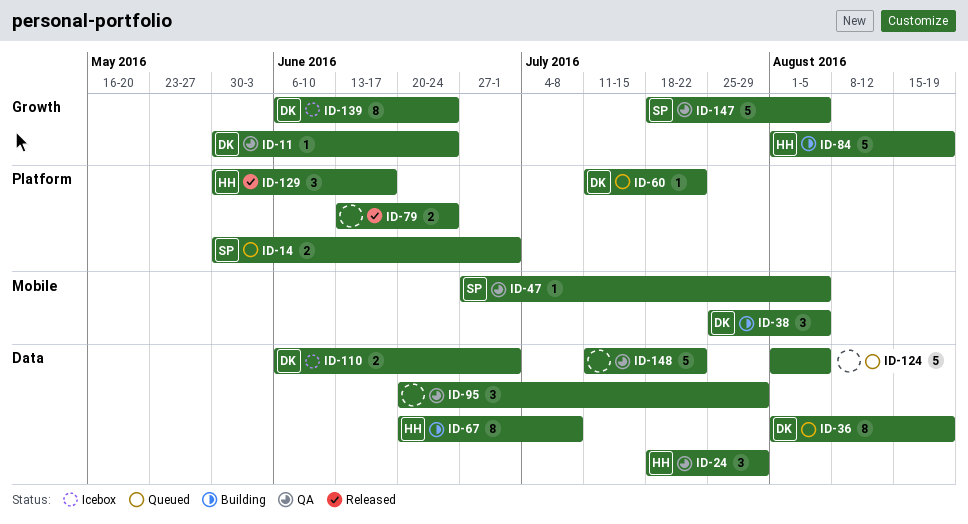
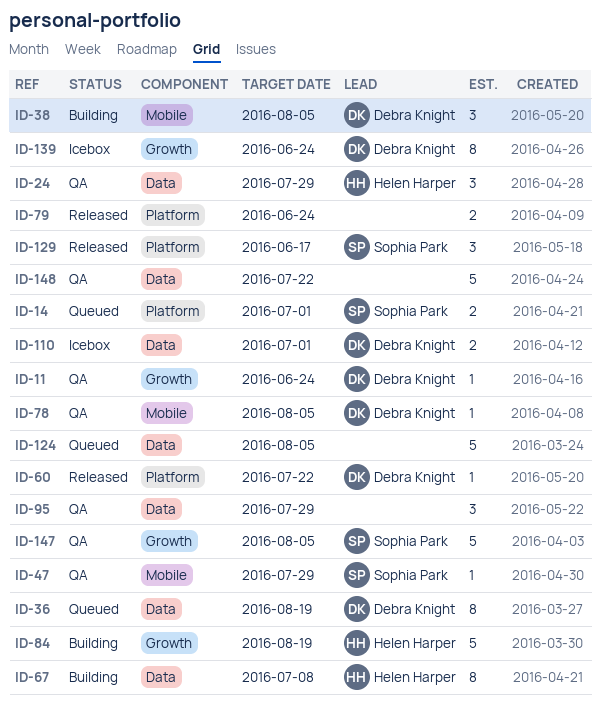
ID-47, due: Aug 5 -> Jul 29
ID-60, status: Queued -> Released
ID-78: none -> present
ID-129, owner: Helen Harper -> Sophia Park

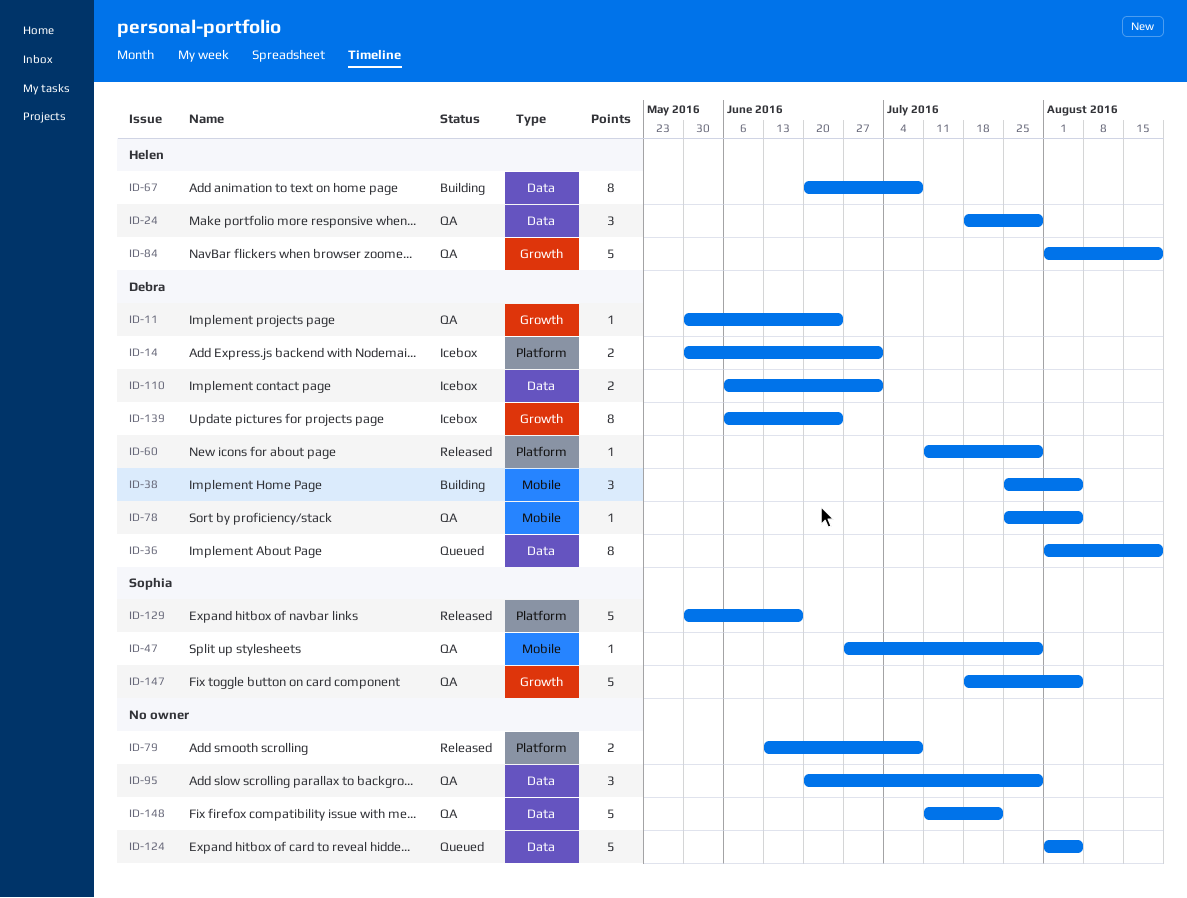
ID-14, status: Queued -> Icebox
ID-14, owner: Sophia Park -> Debra Knight
ID-60, due: Jul 22 -> Jul 29
ID-79, due: Jun 24 -> Jul 8
ID-84, status: Building -> QA
ID-129, estimate: 3 -> 5

